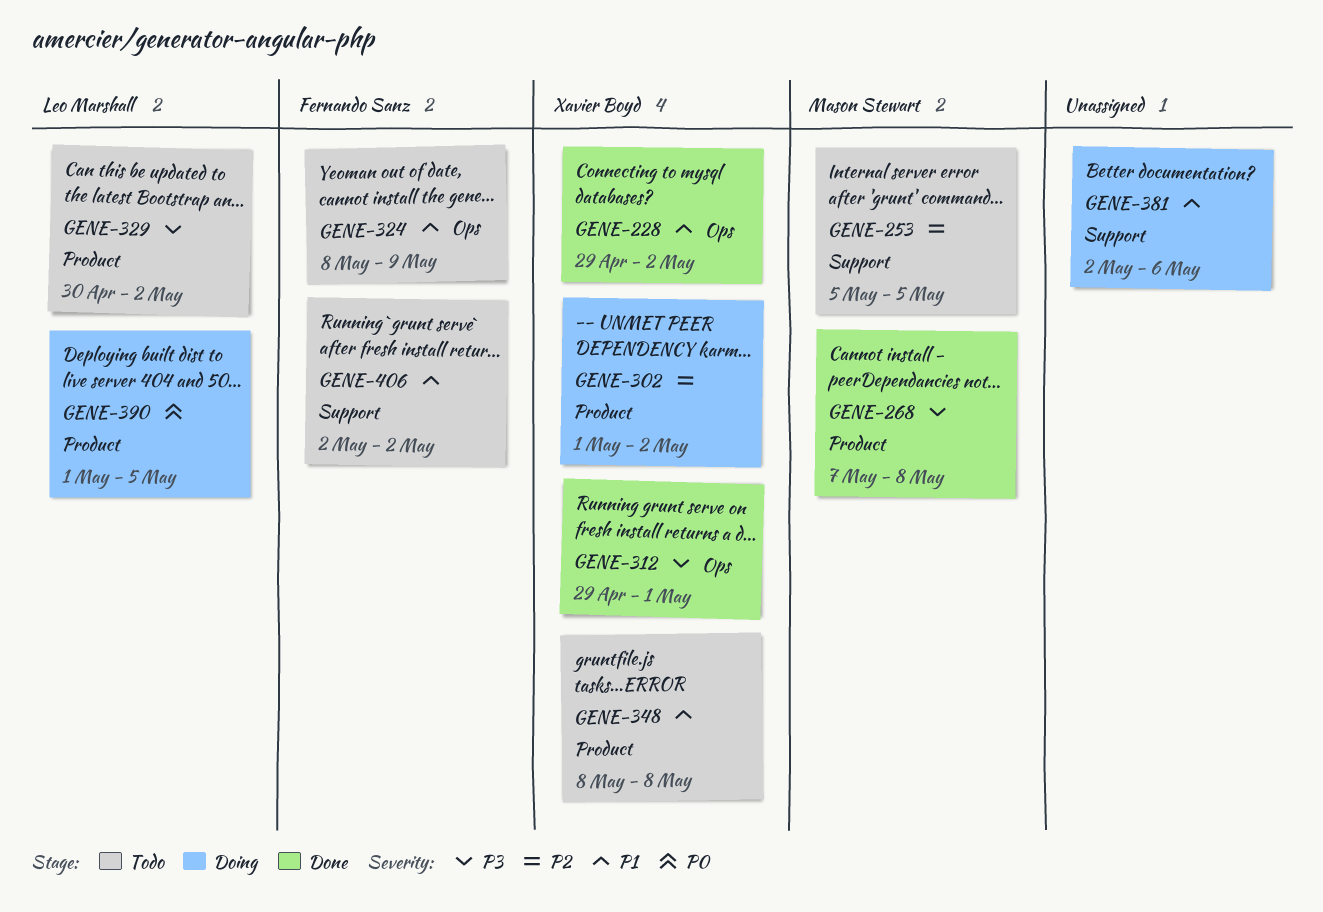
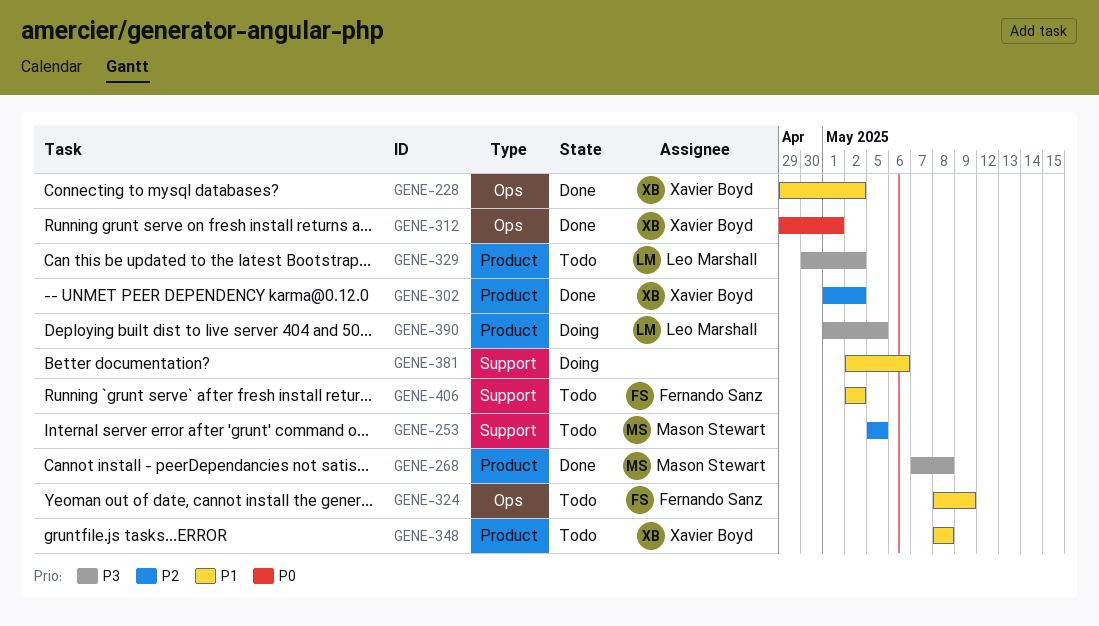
GENE-302, status: Doing -> Done
GENE-312, priority: P3 -> P0
GENE-390, priority: P0 -> P3

